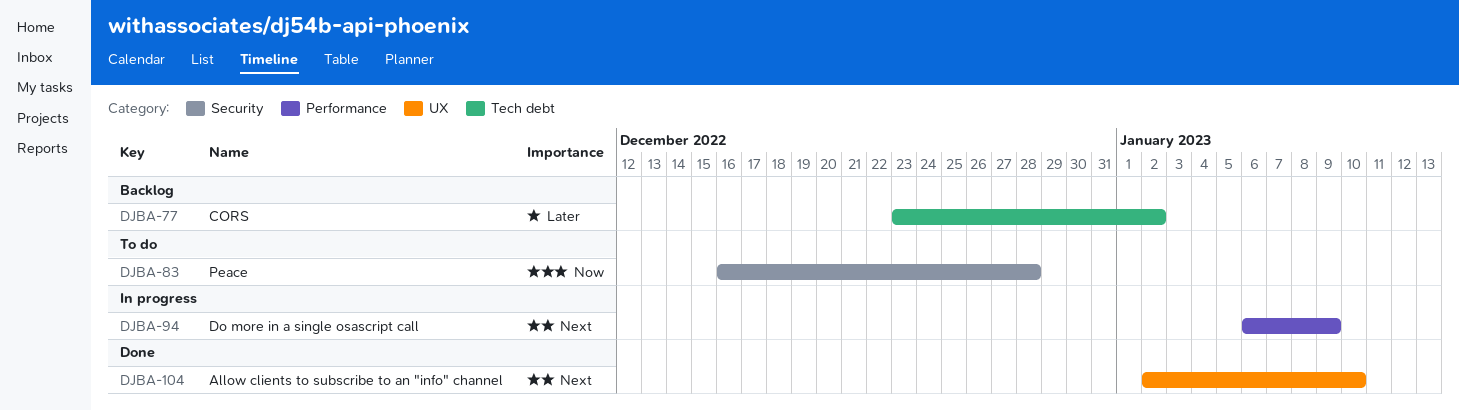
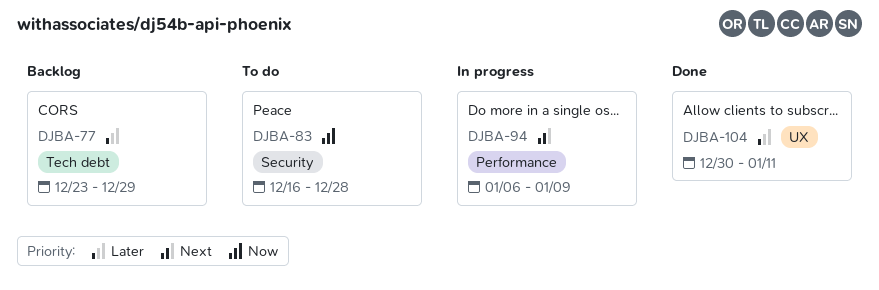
DJBA-77, due: Jan 2 -> Dec 29
DJBA-104, priority: Next -> Later
DJBA-104, start: Jan 2 -> Dec 30
DJBA-104, due: Jan 10 -> Jan 11

